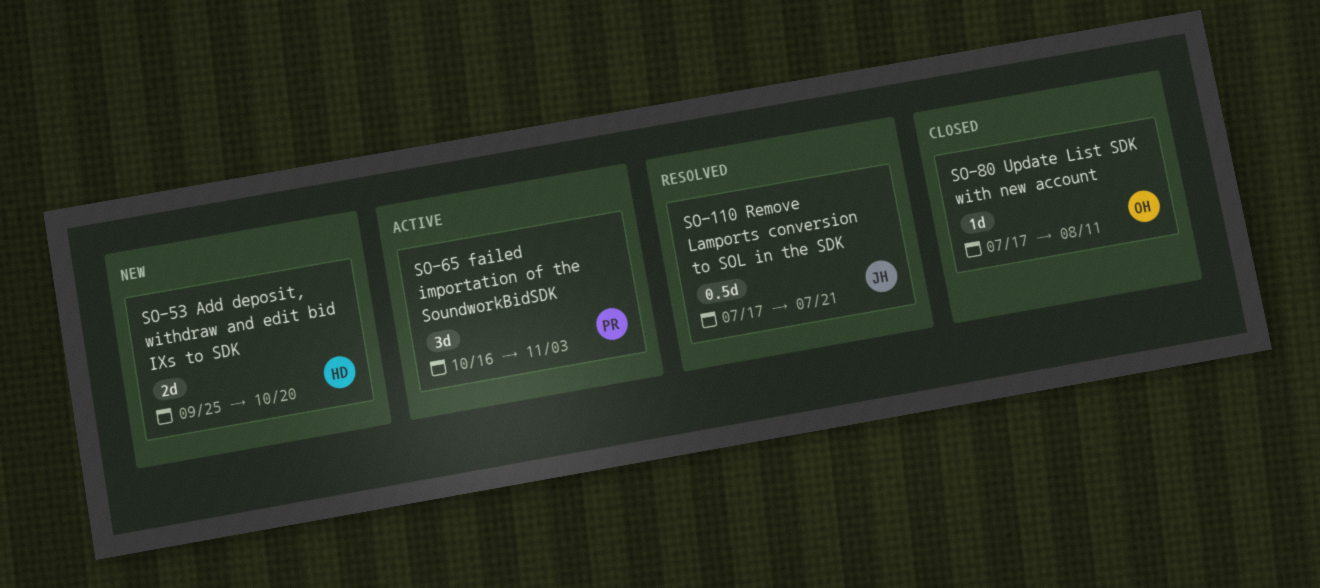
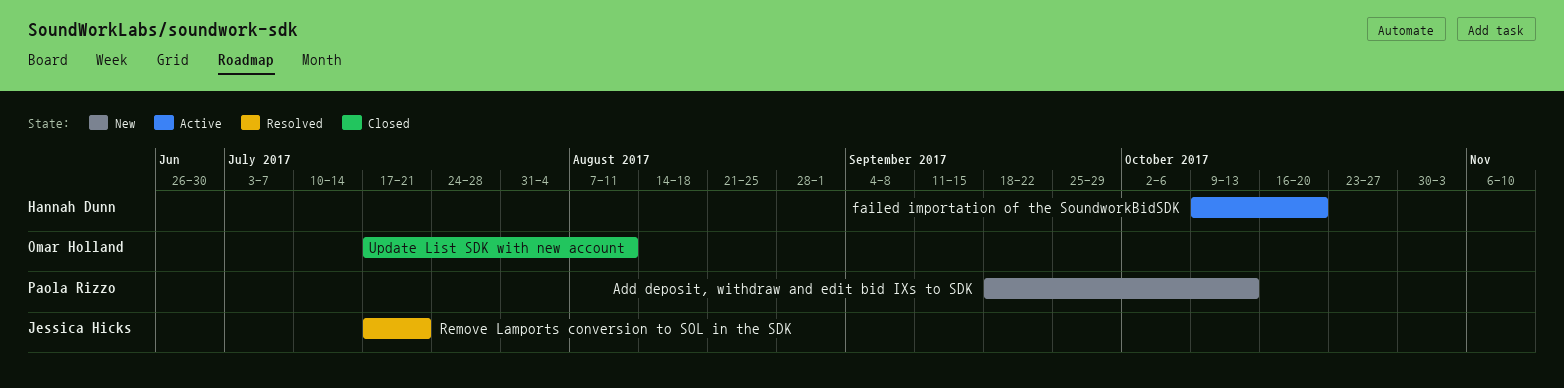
Add deposit, withdraw and edit bid IXs to SDK, owner: Hannah Dunn -> Paola Rizzo
Add deposit, withdraw and edit bid IXs to SDK, start: Sep 25 -> Sep 18
Add deposit, withdraw and edit bid IXs to SDK, due: Oct 20 -> Oct 13
failed importation of the SoundworkBidSDK, owner: Paola Rizzo -> Hannah Dunn
failed importation of the SoundworkBidSDK, start: Oct 16 -> Oct 9
failed importation of the SoundworkBidSDK, due: Nov 3 -> Oct 20

